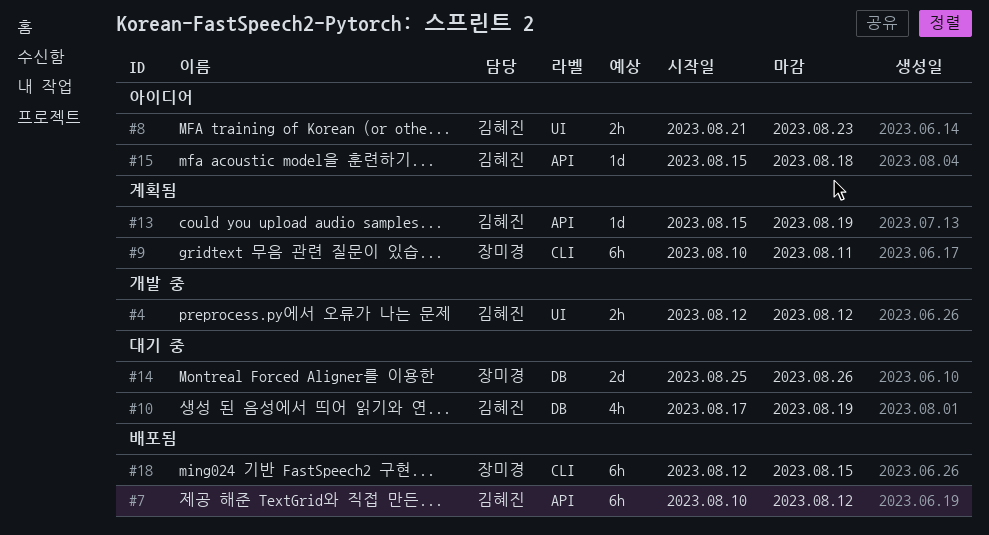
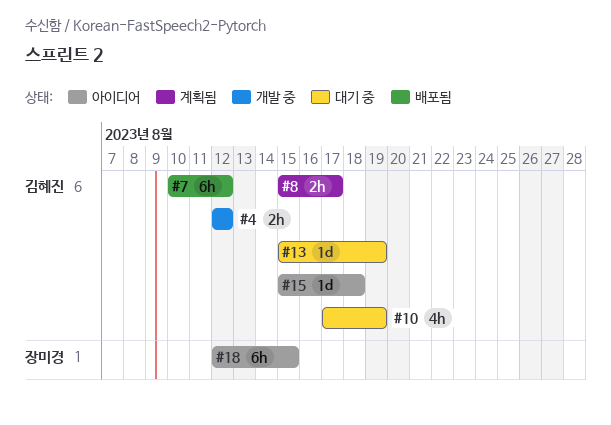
#8, status: 아이디어 -> 계획됨
#8, start: Aug 21 -> Aug 15
#8, due: Aug 23 -> Aug 17
#9: present -> none
#13, status: 계획됨 -> 대기 중
#14: present -> none
#18, status: 배포됨 -> 아이디어

